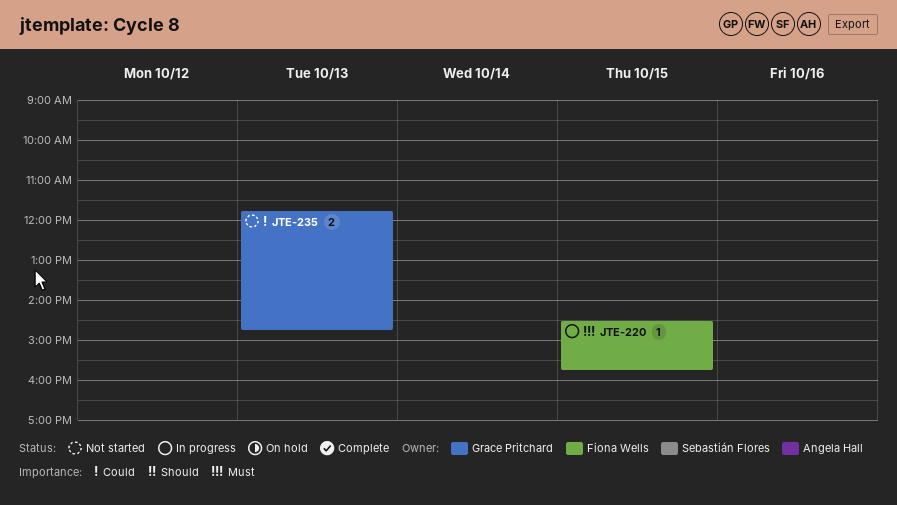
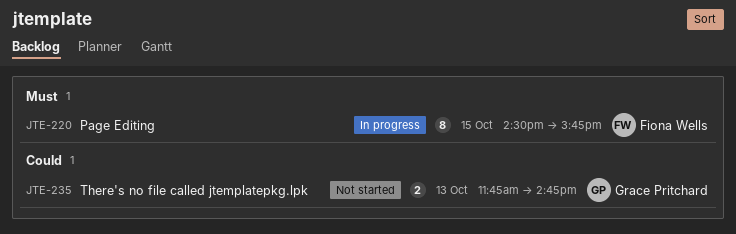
JTE-220, estimate: 1 -> 8

